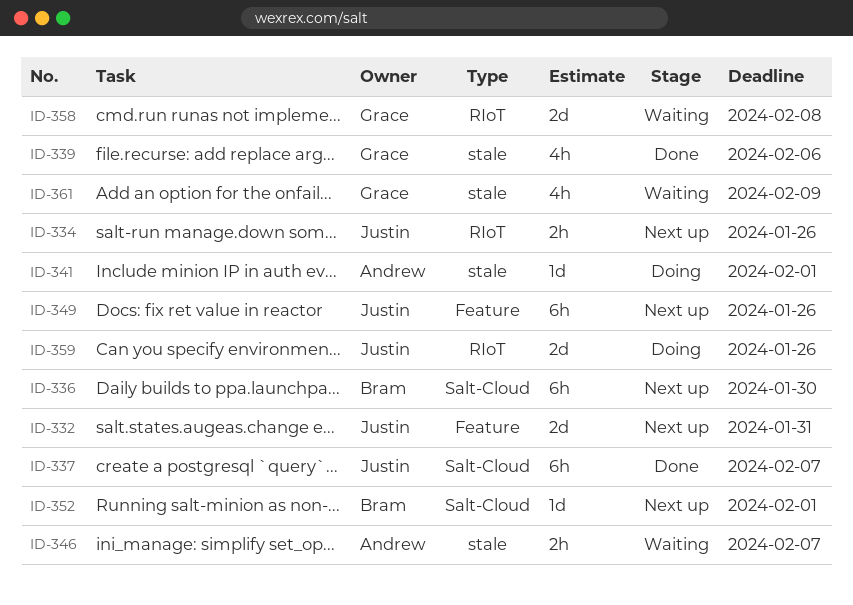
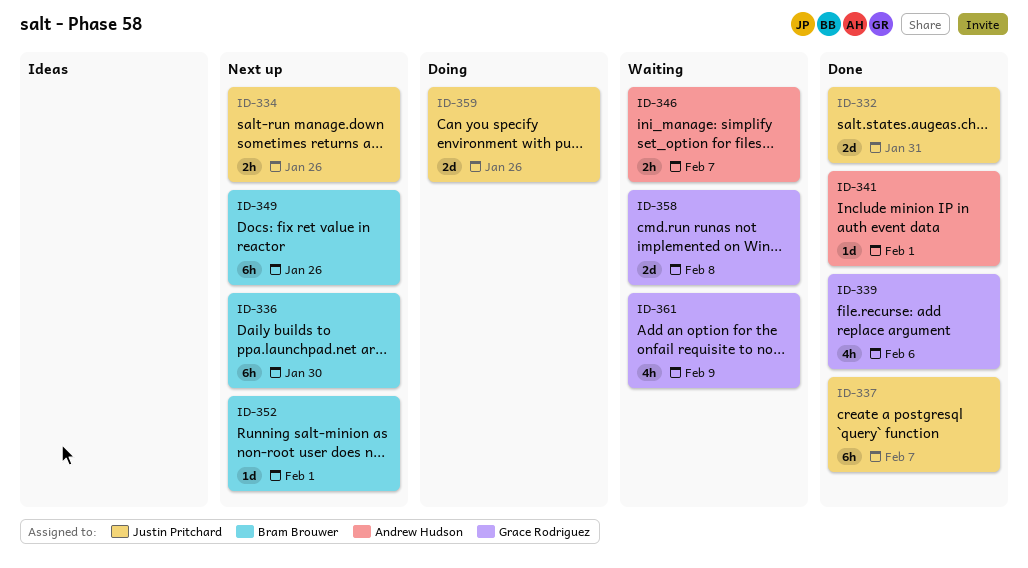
ID-332, status: Next up -> Done
ID-341, status: Doing -> Done
ID-349, owner: Justin Pritchard -> Bram Brouwer

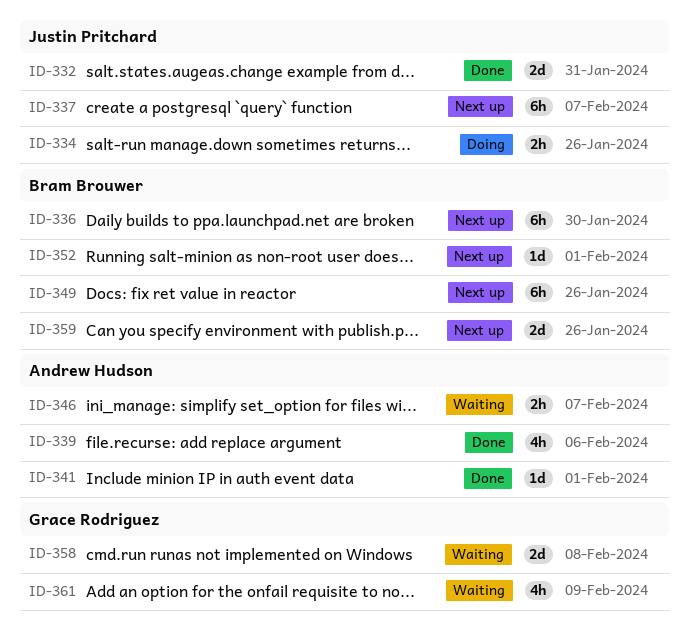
ID-334, status: Next up -> Doing
ID-337, status: Done -> Next up
ID-339, owner: Grace Rodriguez -> Andrew Hudson
ID-359, status: Doing -> Next up
ID-359, owner: Justin Pritchard -> Bram Brouwer

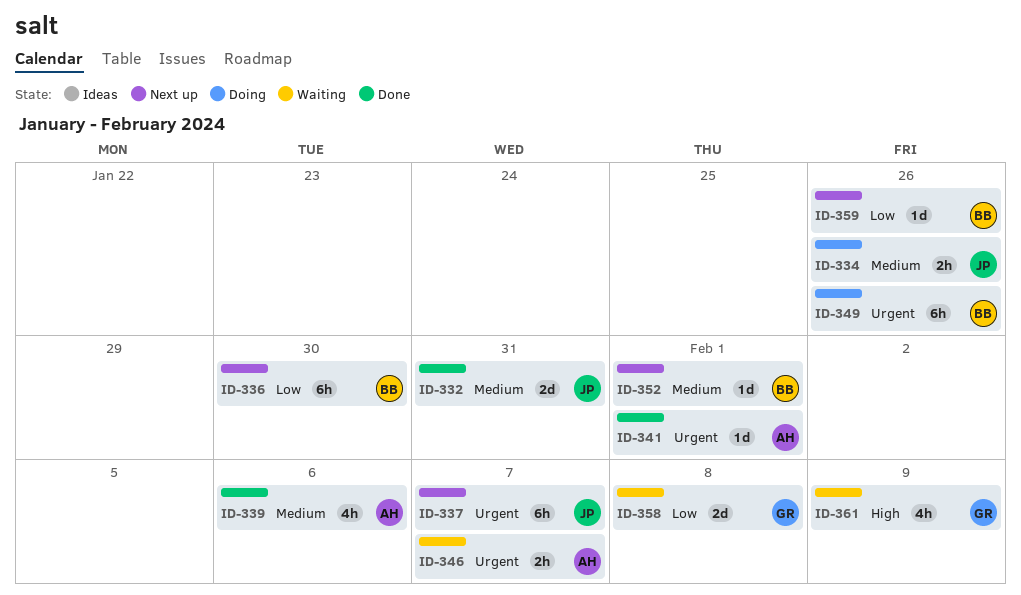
ID-349, status: Next up -> Doing
ID-359, estimate: 2d -> 1d

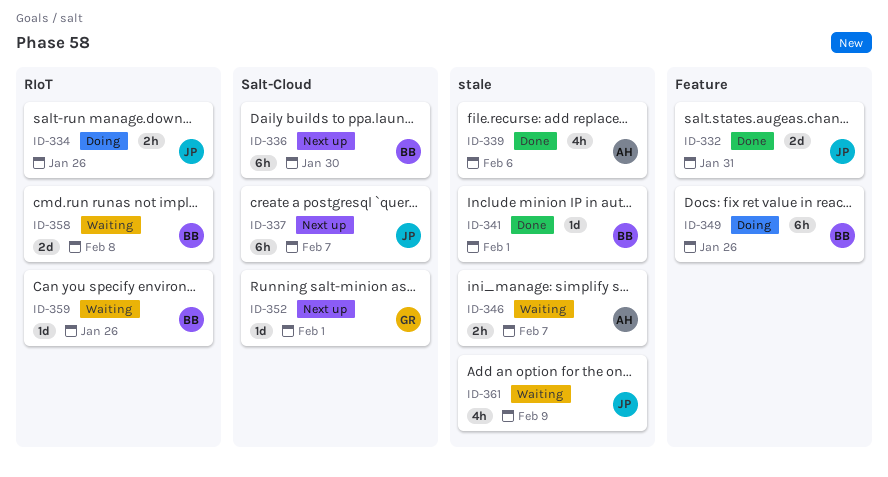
ID-341, owner: AH -> BB
ID-352, owner: BB -> GR
ID-358, owner: GR -> BB
ID-359, status: Next up -> Waiting
ID-361, owner: GR -> JP

